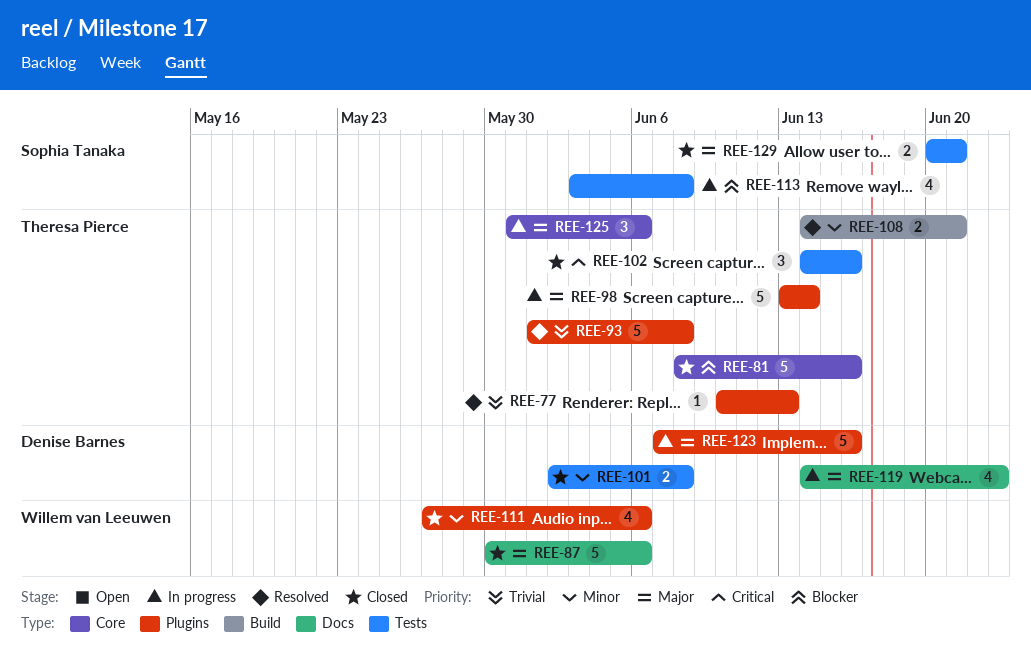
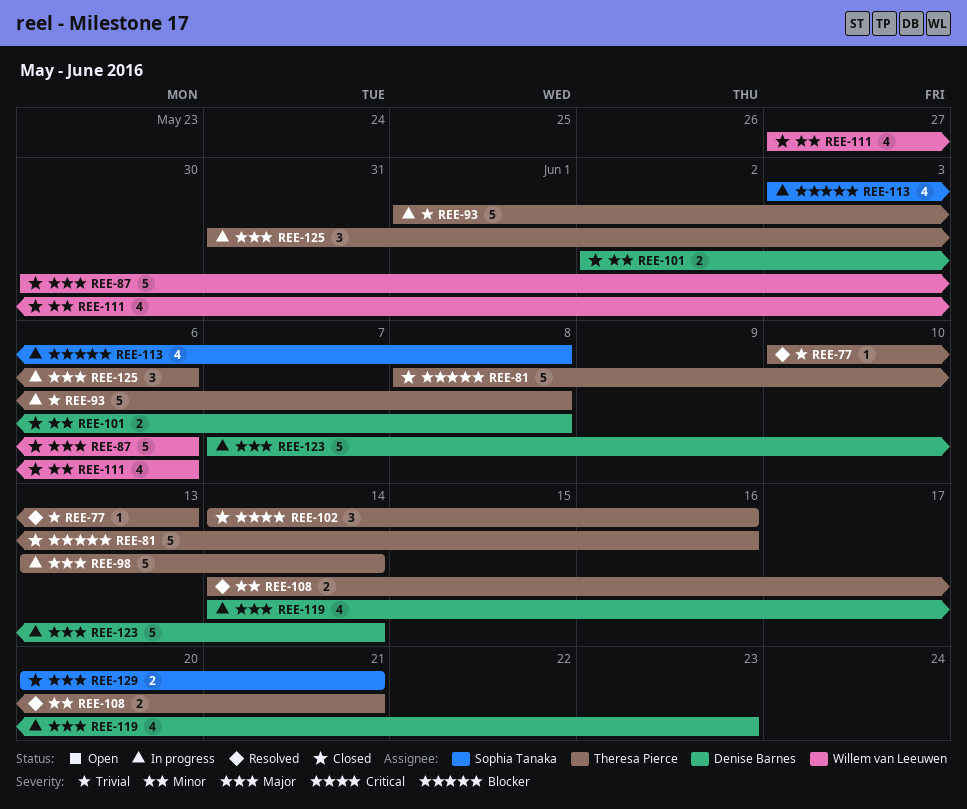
REE-93, status: Resolved -> In progress
REE-123, due: Jun 16 -> Jun 14

